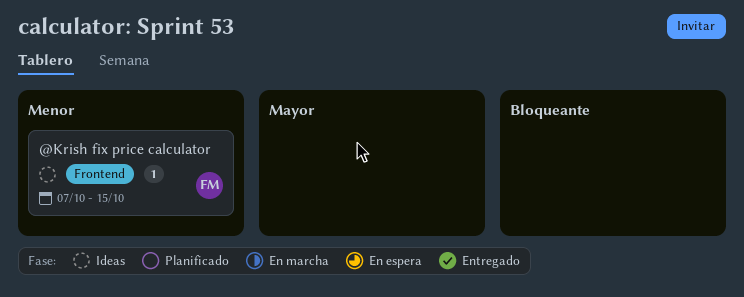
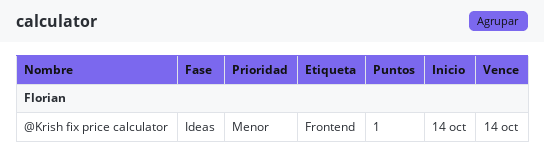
@Krish fix price calculator, start: Oct 7 -> Oct 14
@Krish fix price calculator, due: Oct 15 -> Oct 14

